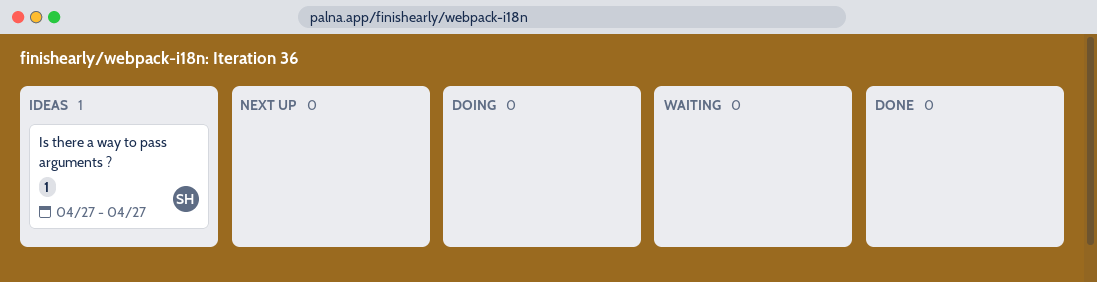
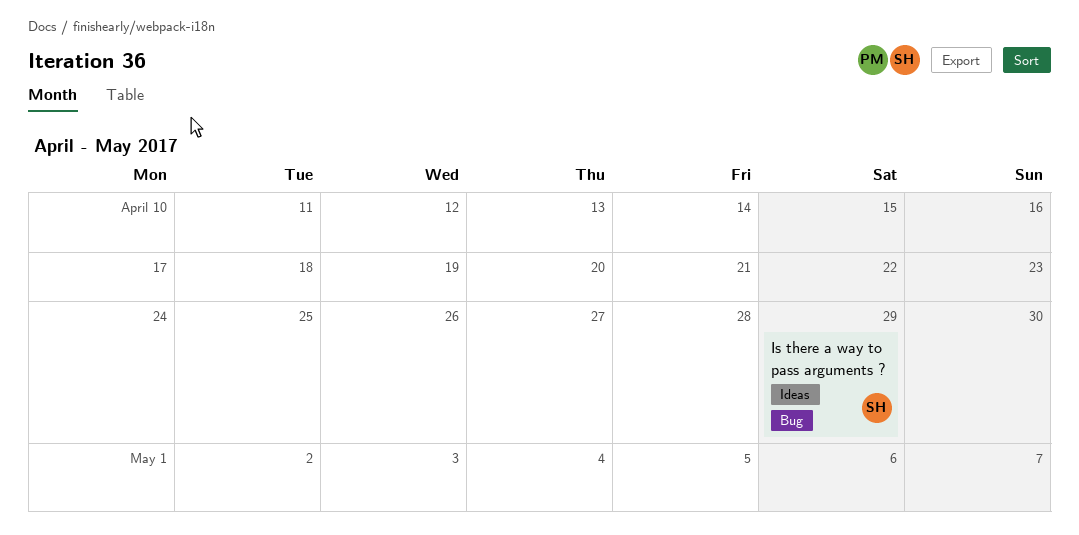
Is there a way to pass arguments ?, due: Apr 27 -> Apr 29

